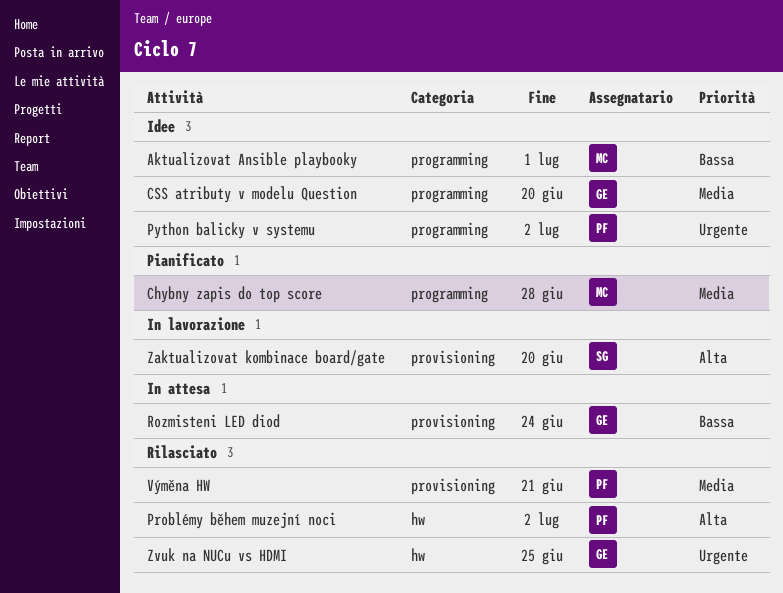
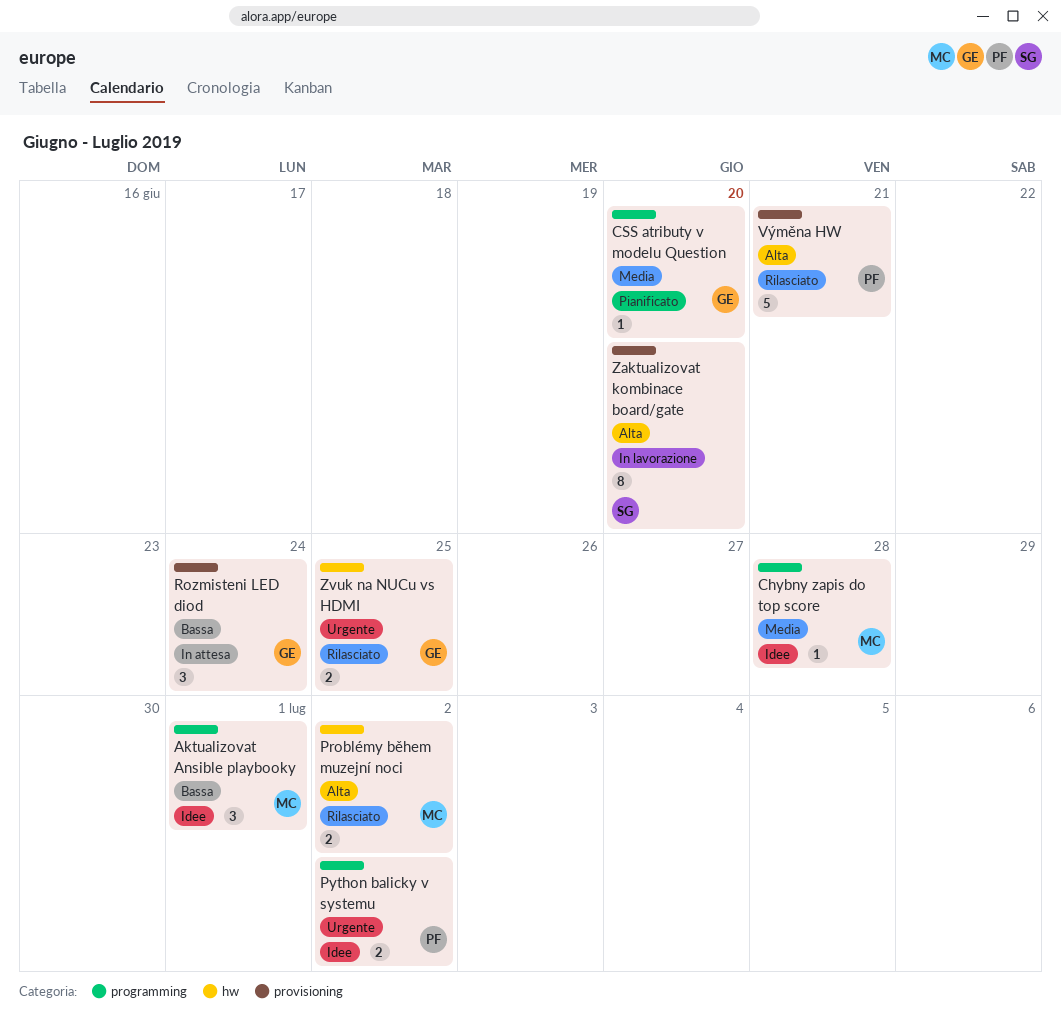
Chybny zapis do top score, status: Pianificato -> Idee
CSS atributy v modelu Question, status: Idee -> Pianificato
Problémy během muzejní noci, owner: PF -> MC
Výměna HW, priority: Media -> Alta

